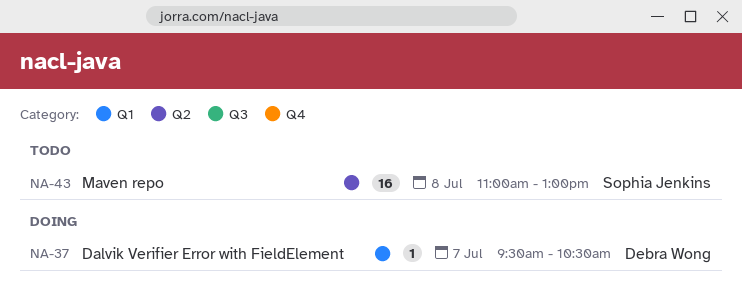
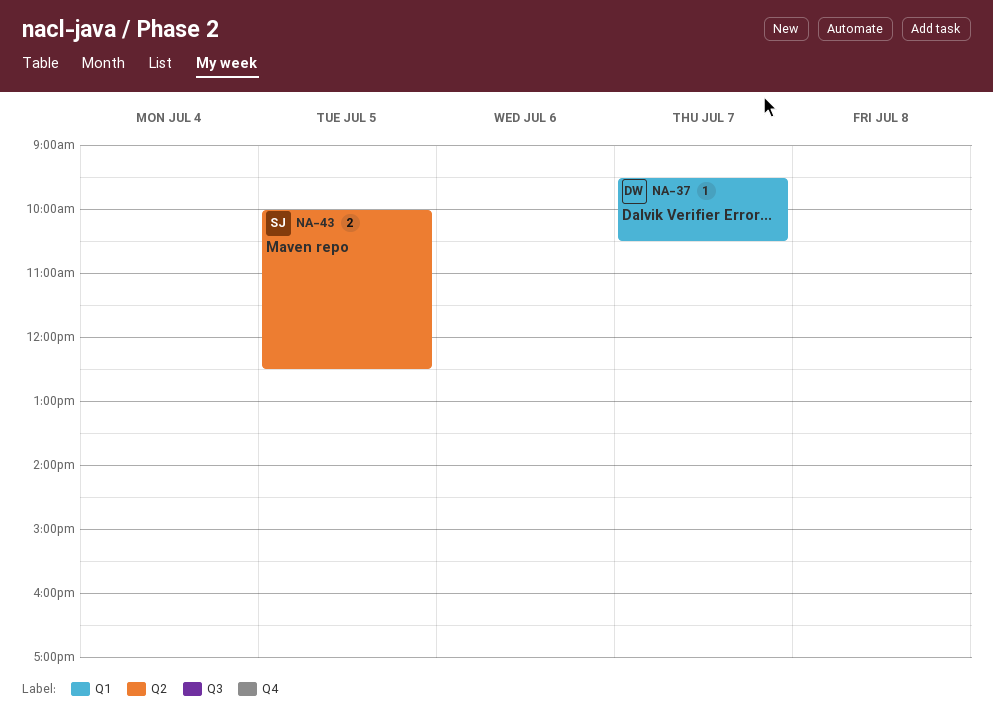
NA-43, estimate: 16 -> 2
NA-43, day: Jul 8 -> Jul 5
NA-43, begins: 11:00 -> 10:00
NA-43, ends: 13:00 -> 12:30

